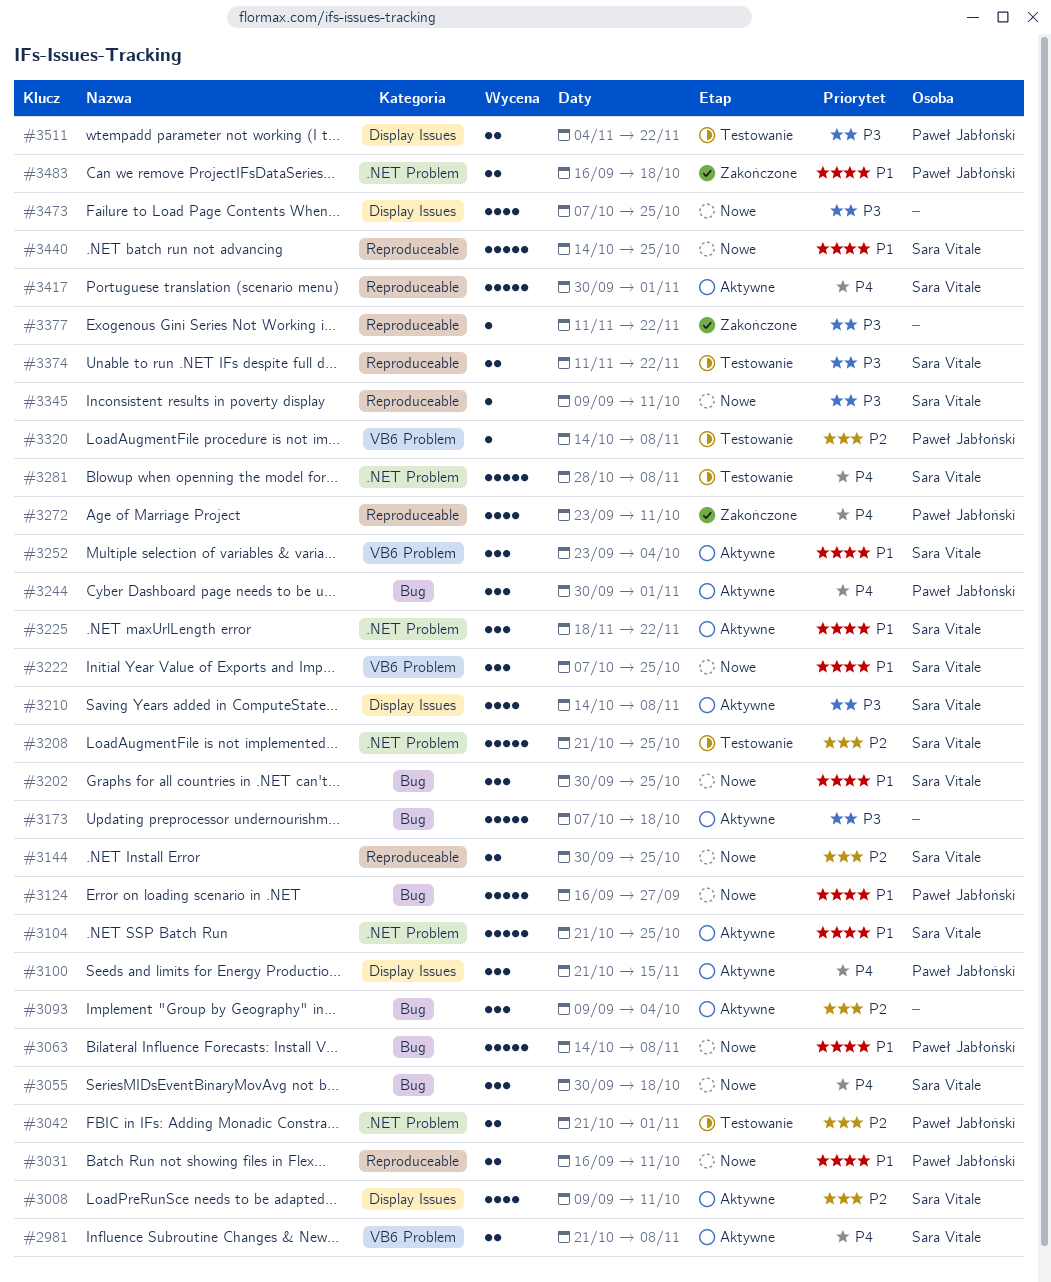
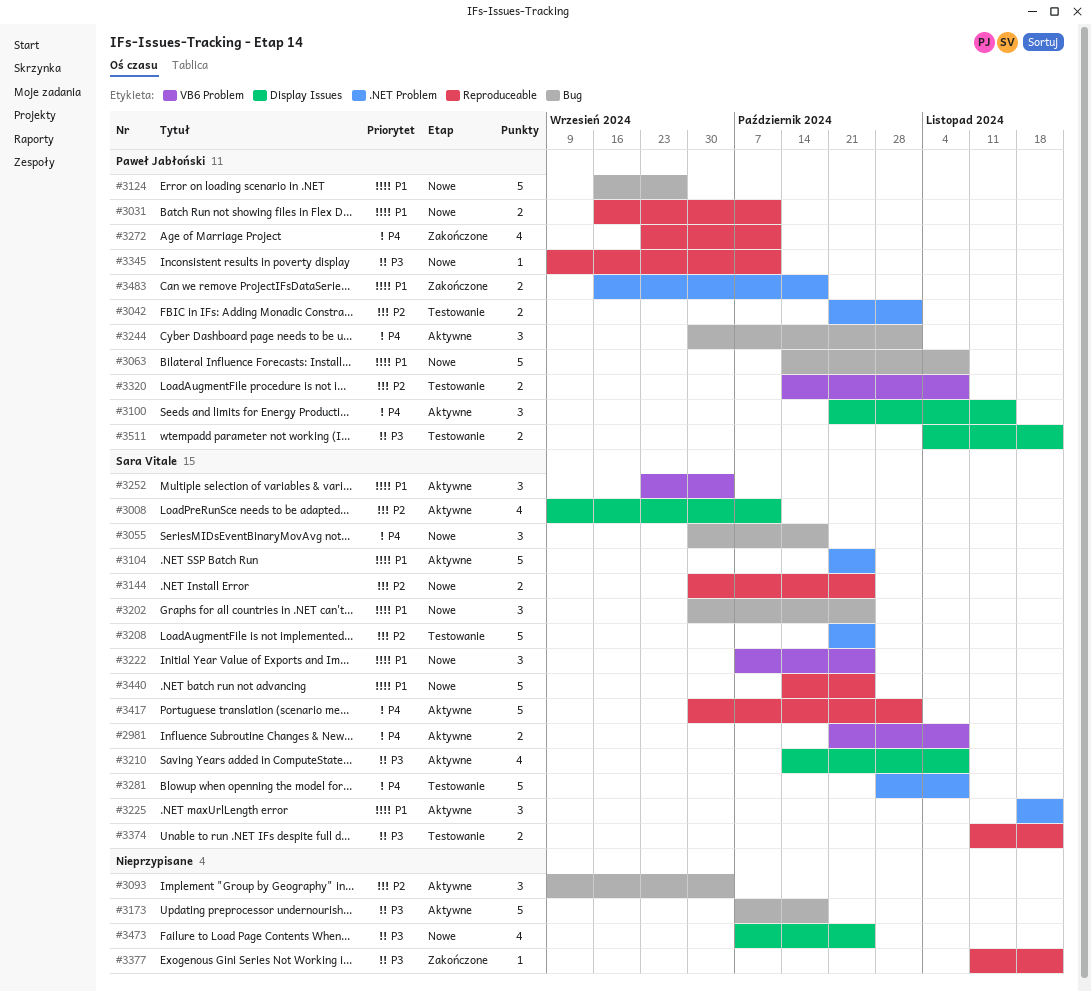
#3320, estimate: 1 -> 2
#3345, owner: Sara Vitale -> Paweł Jabłoński

